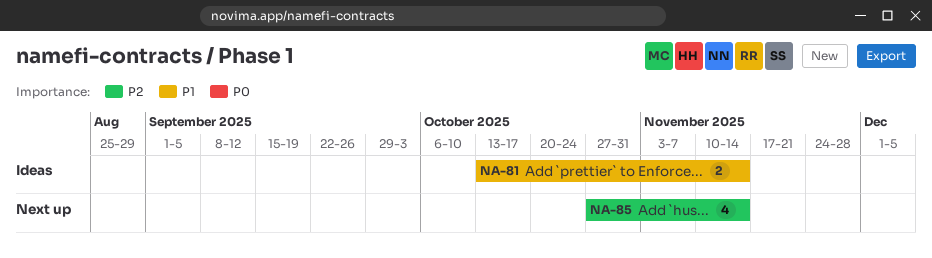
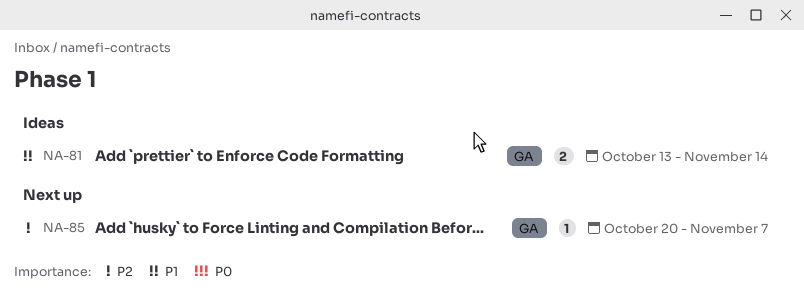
NA-85, estimate: 4 -> 1
NA-85, start: Oct 27 -> Oct 20
NA-85, due: Nov 14 -> Nov 7

